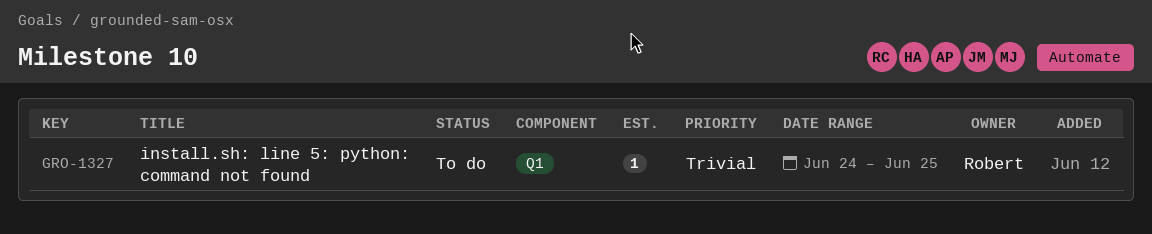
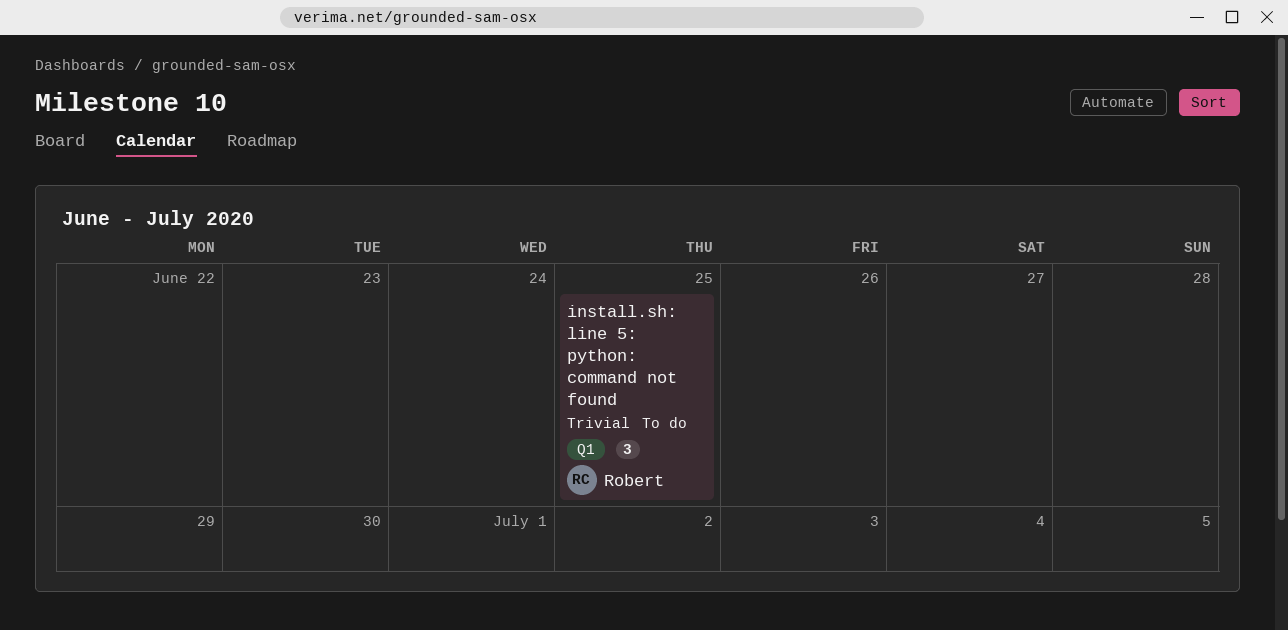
install.sh: line 5: python: command not found, estimate: 1 -> 3

